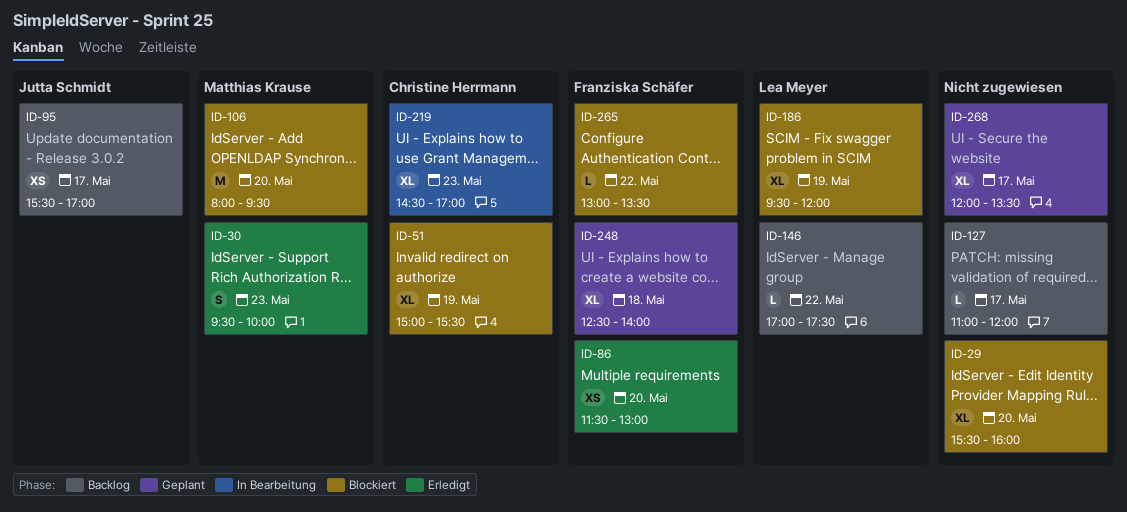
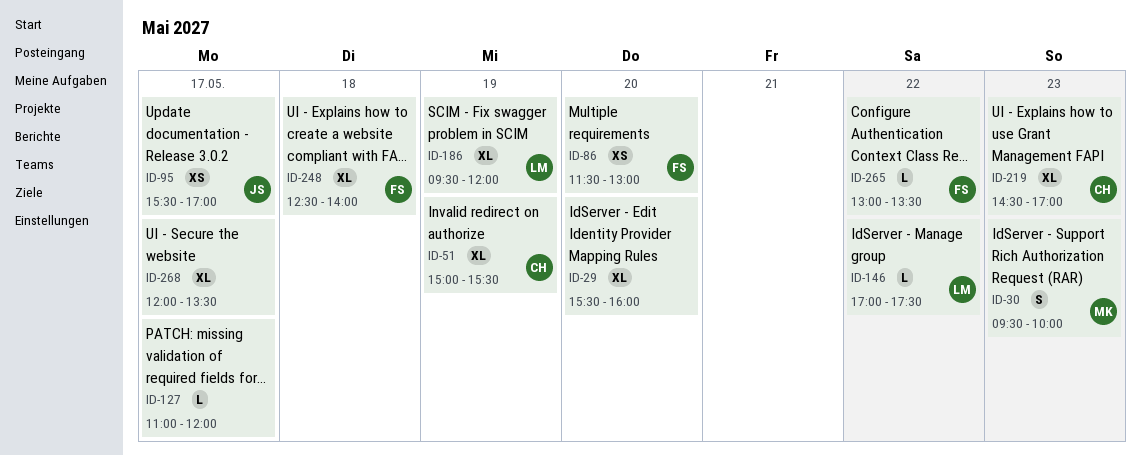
ID-106: present -> none

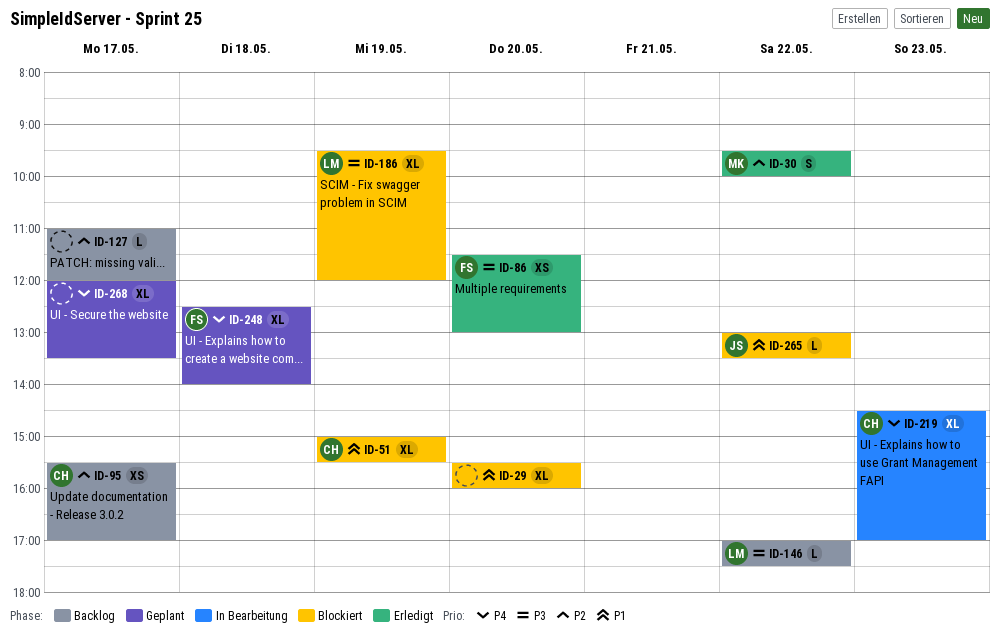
ID-30, day: May 23 -> May 22
ID-95, owner: JS -> CH
ID-265, owner: FS -> JS

